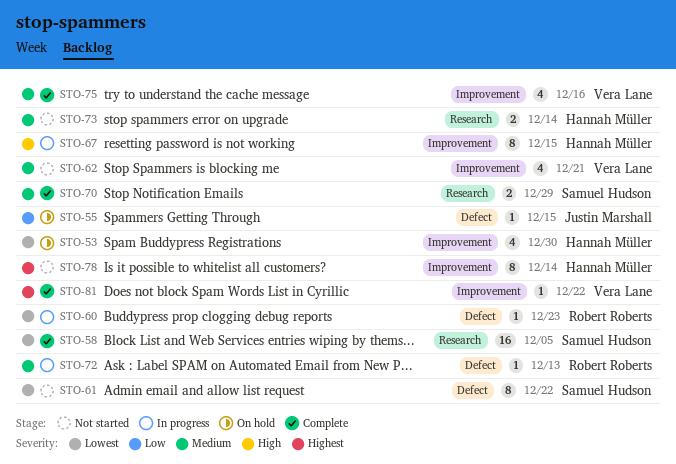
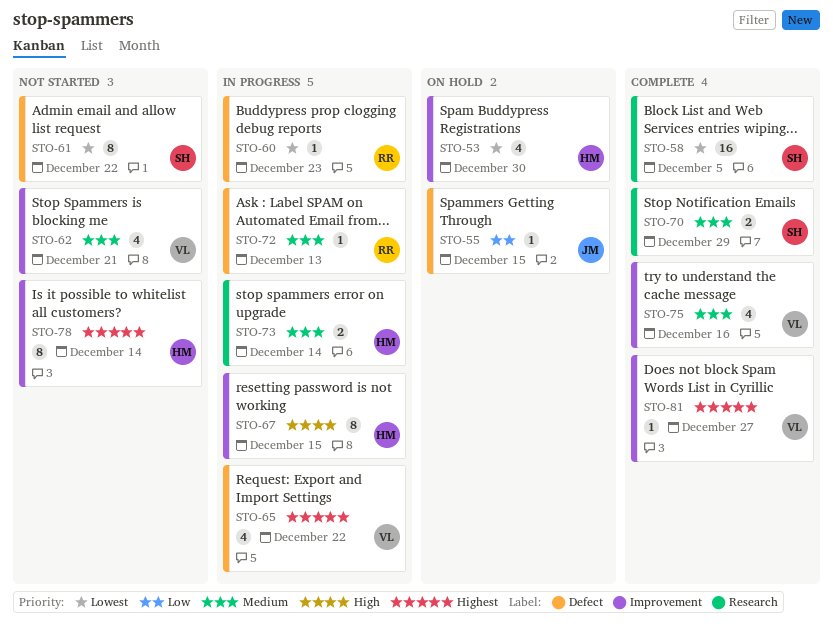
STO-65: none -> present
STO-73, status: Not started -> In progress
STO-81, due: Dec 22 -> Dec 27

